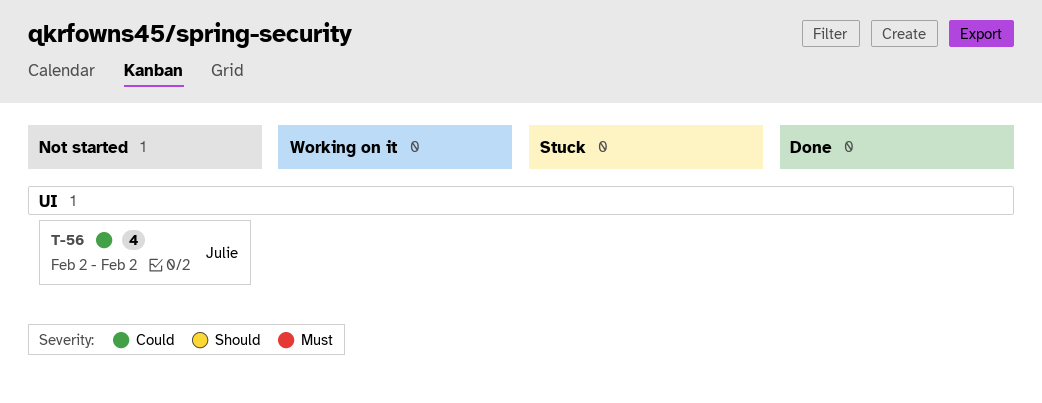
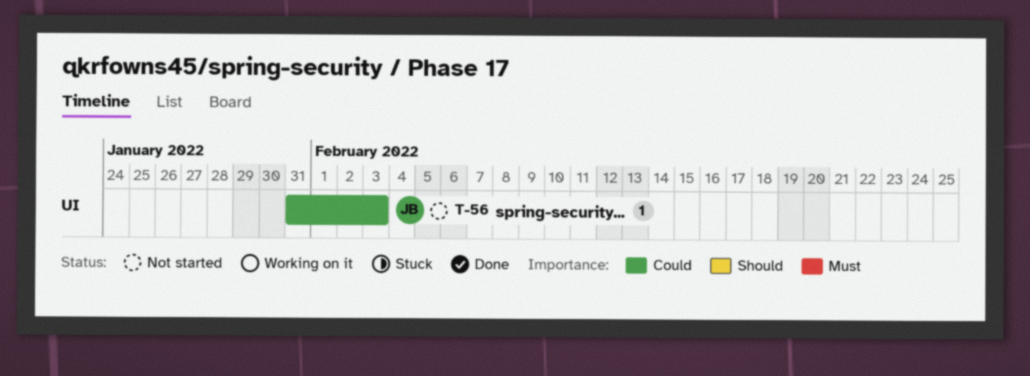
T-56, estimate: 4 -> 1
T-56, start: Feb 2 -> Jan 31
T-56, due: Feb 2 -> Feb 3

